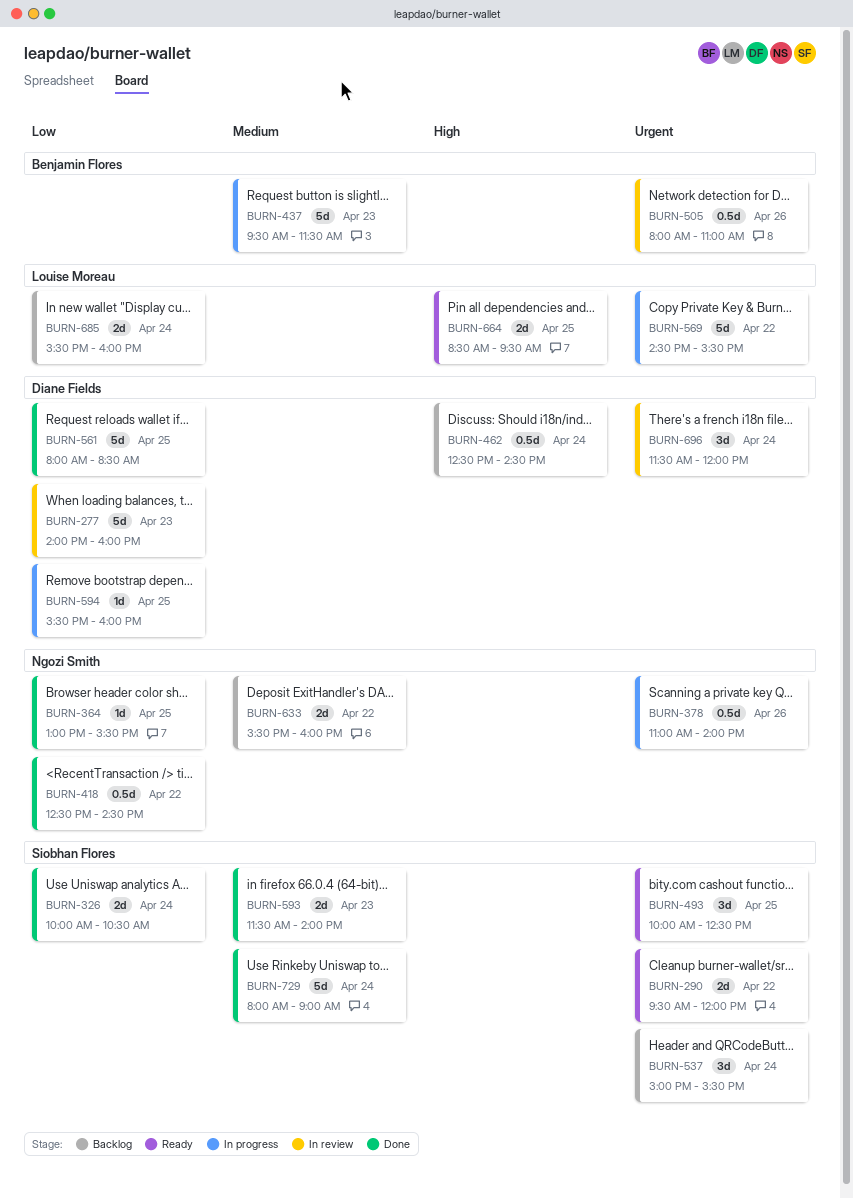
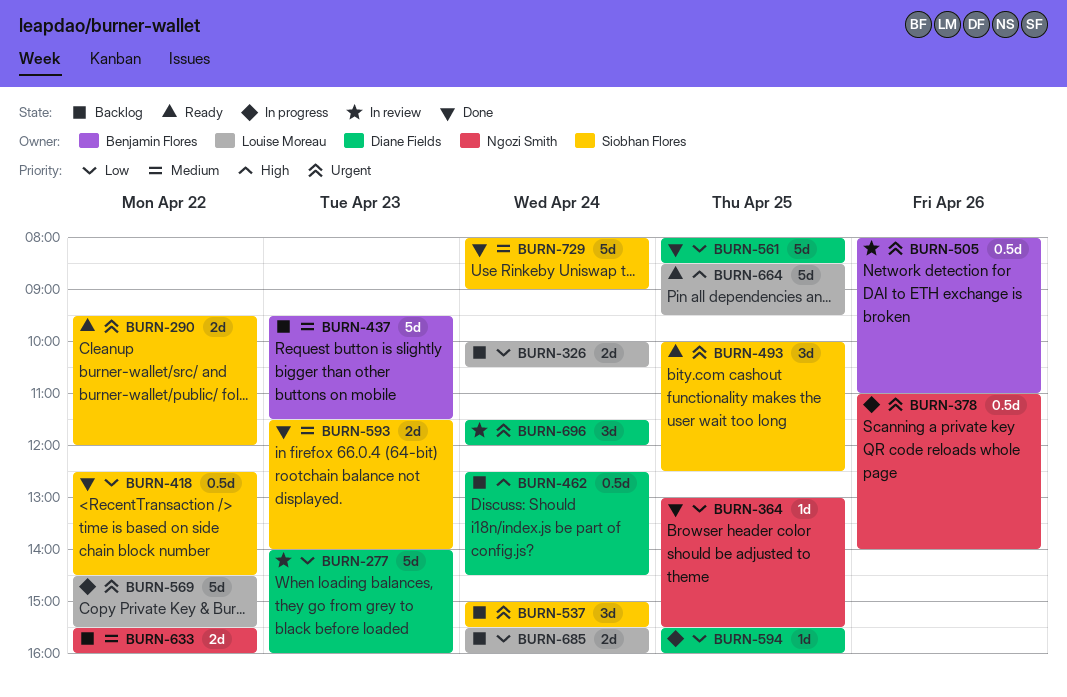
BURN-326, status: Done -> Backlog
BURN-326, owner: Siobhan Flores -> Louise Moreau
BURN-418, owner: Ngozi Smith -> Siobhan Flores
BURN-437, status: In progress -> Backlog
BURN-664, estimate: 2d -> 5d

